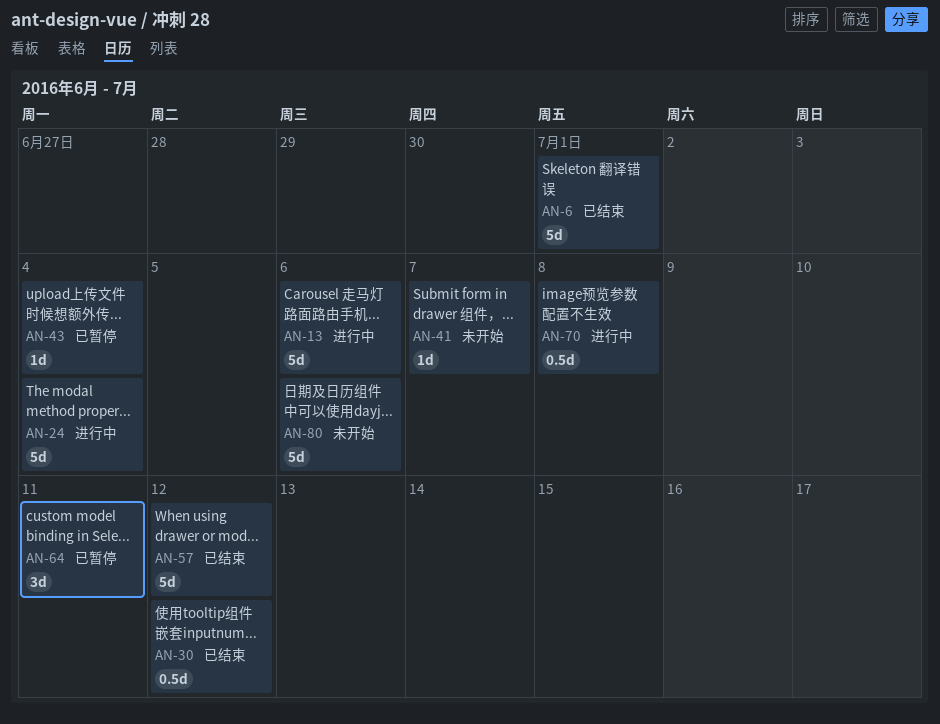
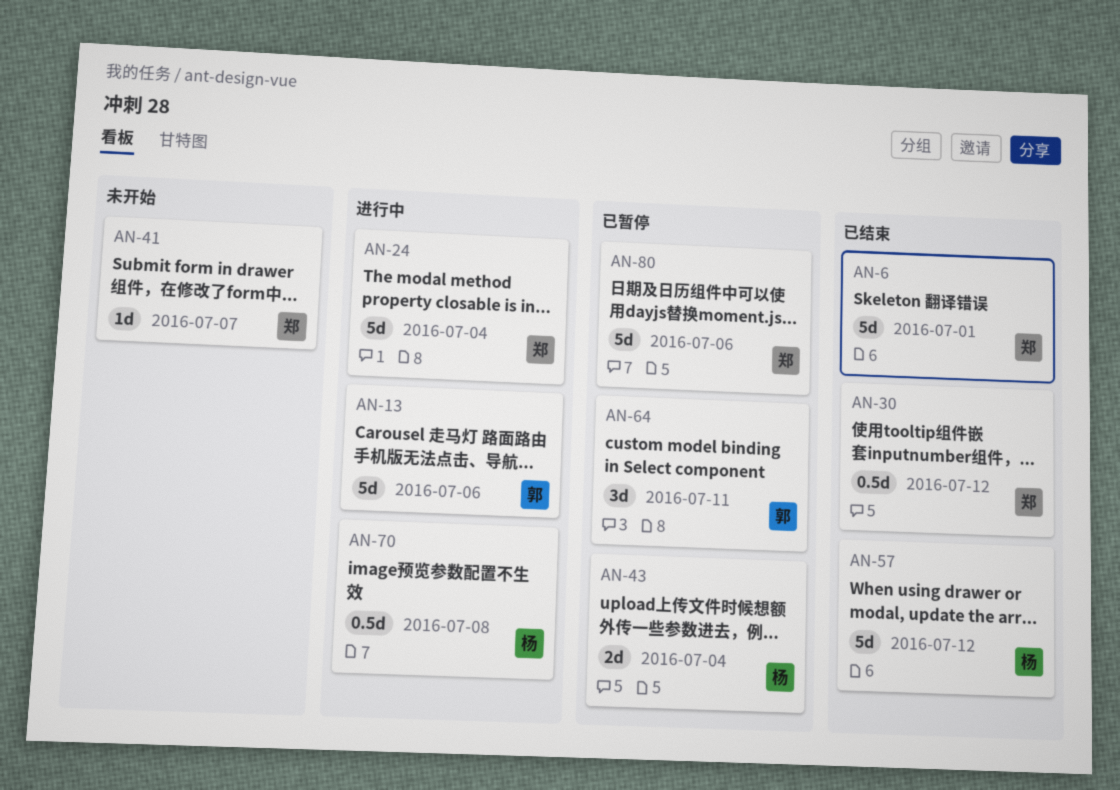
AN-43, estimate: 1d -> 2d
AN-80, status: 未开始 -> 已暂停

